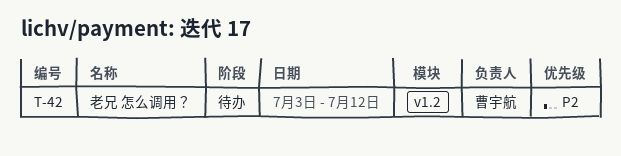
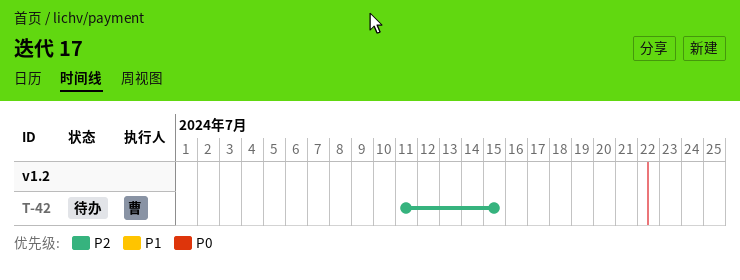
T-42, start: Jul 3 -> Jul 11
T-42, due: Jul 12 -> Jul 15

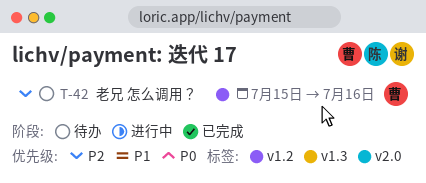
T-42, start: Jul 11 -> Jul 15
T-42, due: Jul 15 -> Jul 16

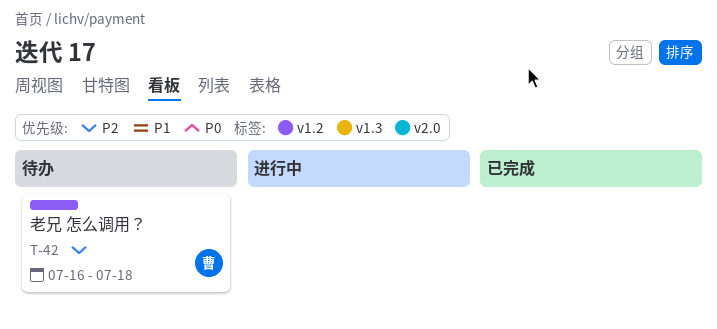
T-42, start: Jul 15 -> Jul 16
T-42, due: Jul 16 -> Jul 18

